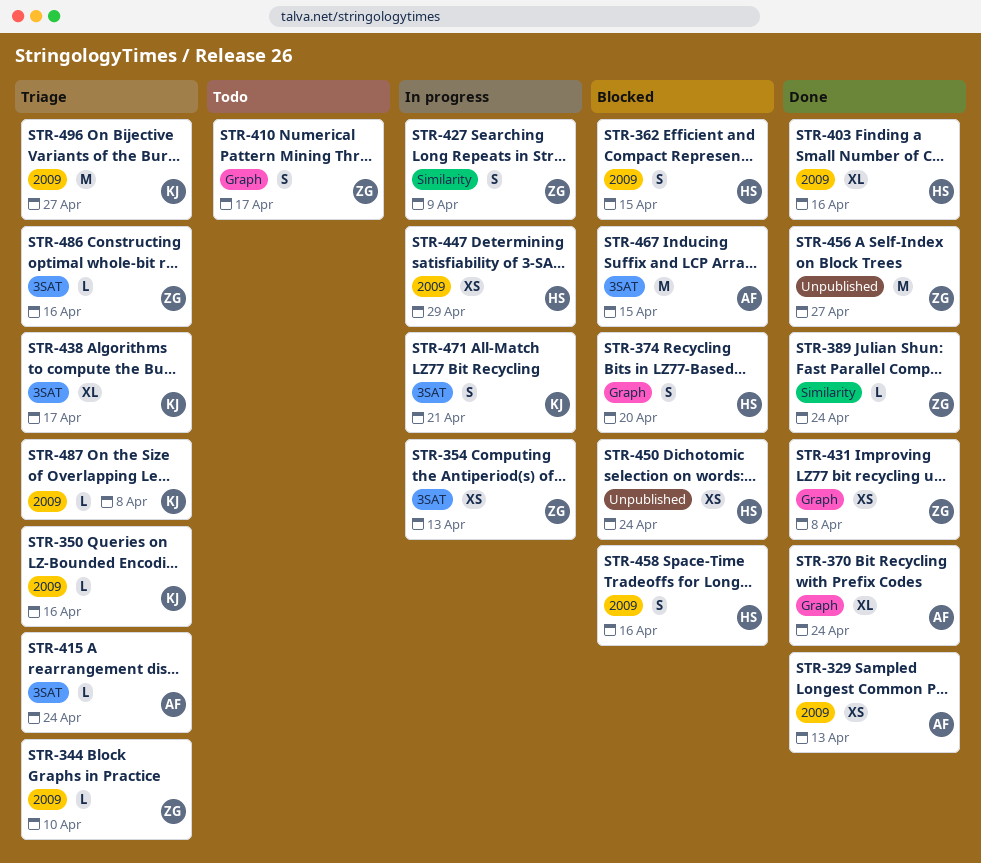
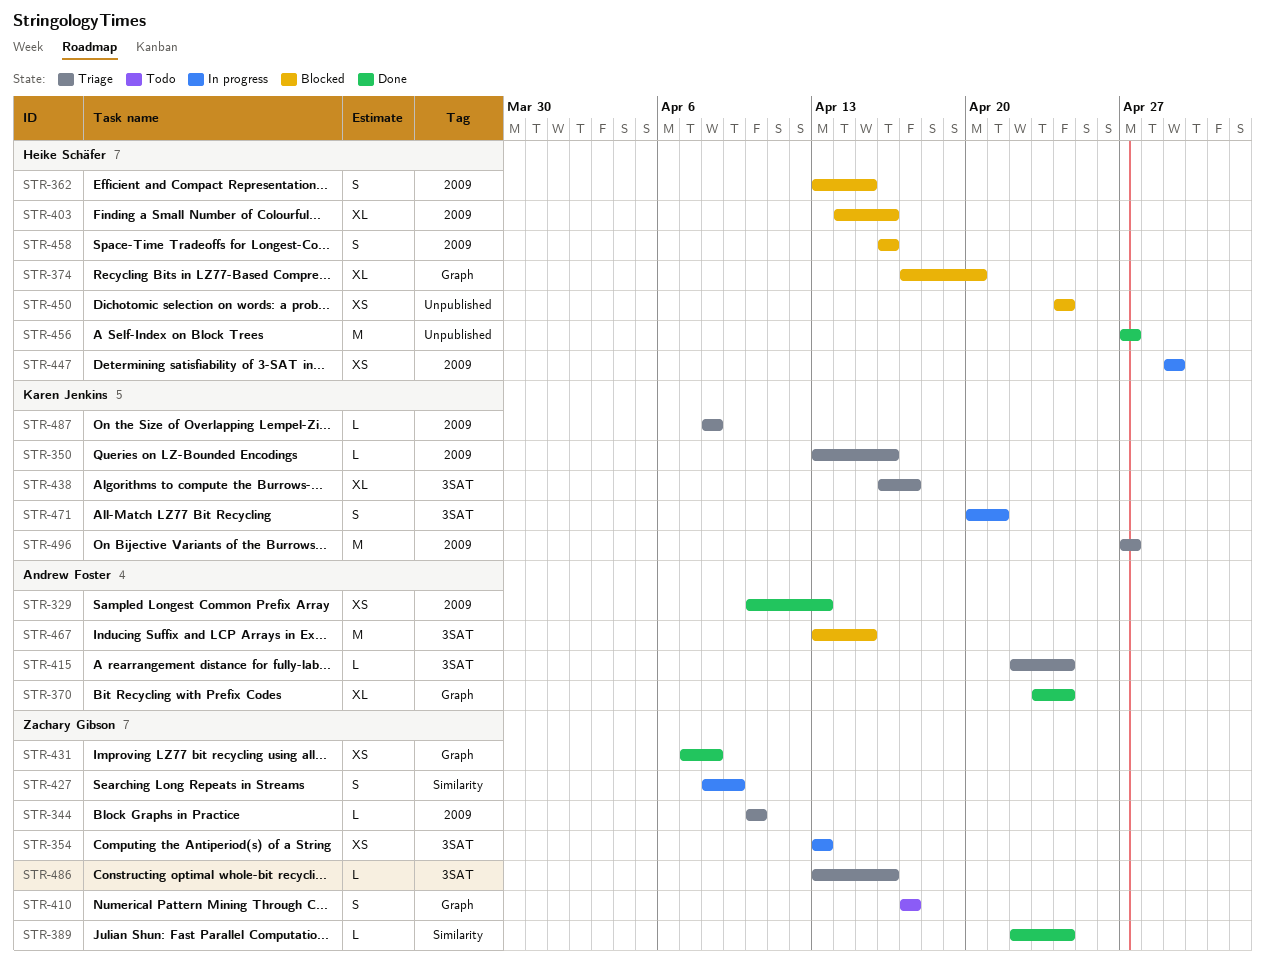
STR-374, estimate: S -> XL
STR-403, status: Done -> Blocked
STR-456, owner: Zachary Gibson -> Heike Schäfer

